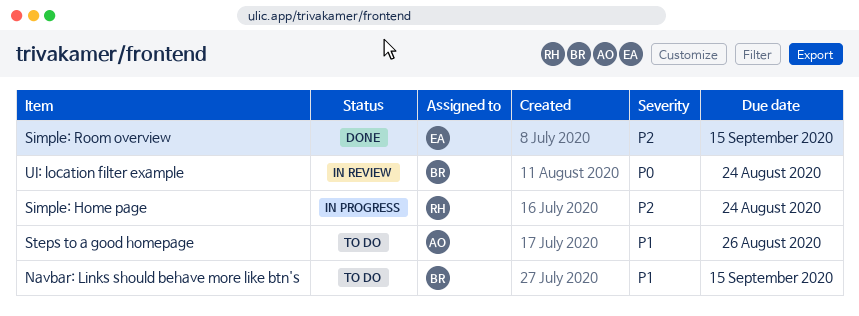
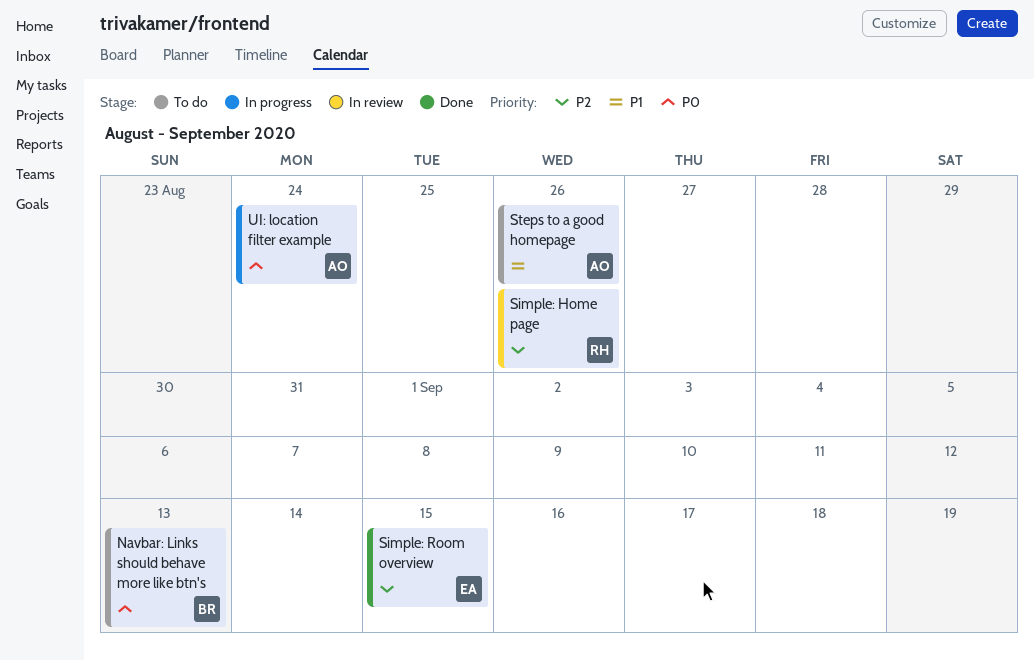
Navbar: Links should behave more like btn's, priority: P1 -> P0
Navbar: Links should behave more like btn's, due: Sep 15 -> Sep 13
Simple: Home page, status: In progress -> In review
Simple: Home page, due: Aug 24 -> Aug 26
UI: location filter example, status: In review -> In progress
UI: location filter example, owner: BR -> AO

